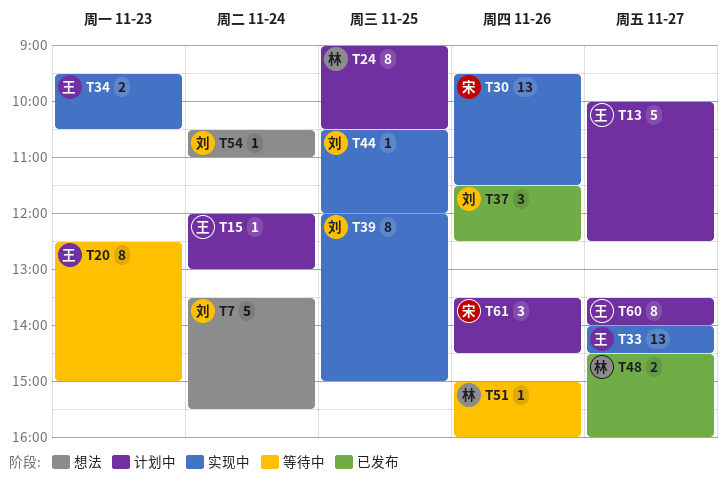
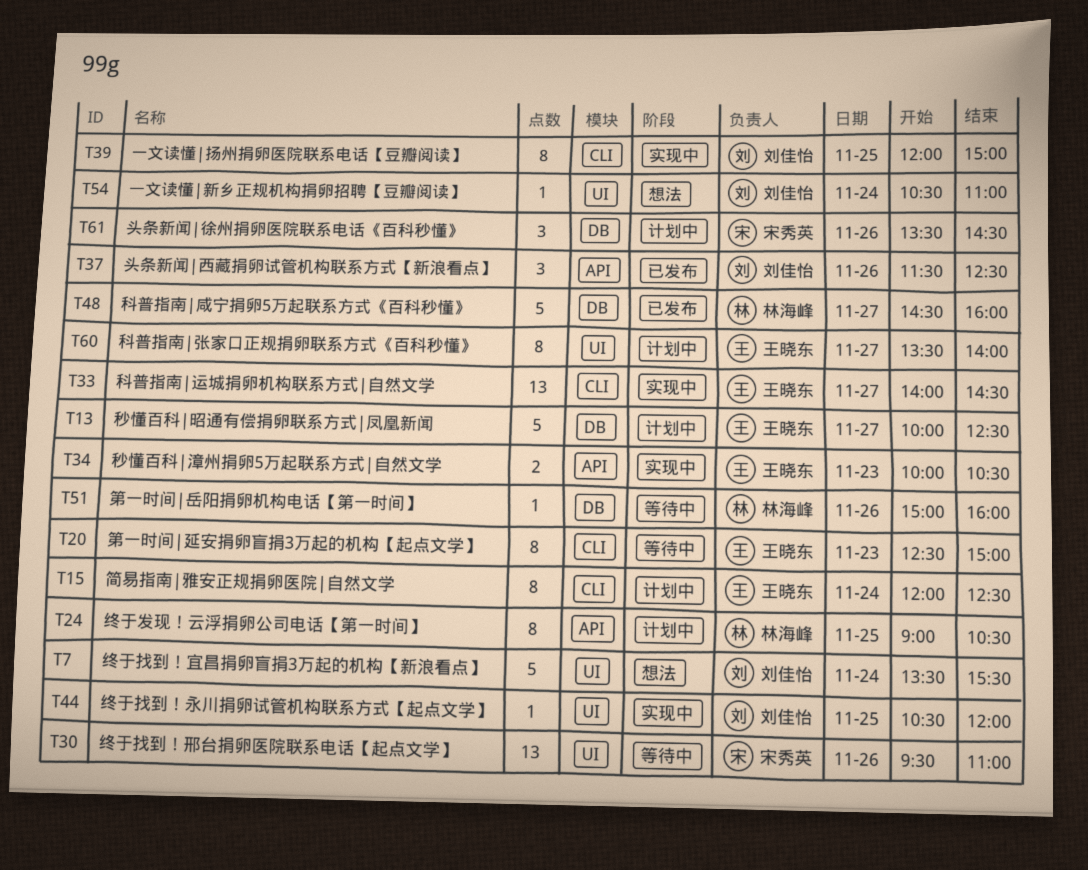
T15, estimate: 1 -> 8
T15, ends: 13:00 -> 12:30
T30, status: 实现中 -> 等待中
T30, ends: 11:30 -> 11:00
T34, begins: 09:30 -> 10:00
T48, estimate: 2 -> 5

